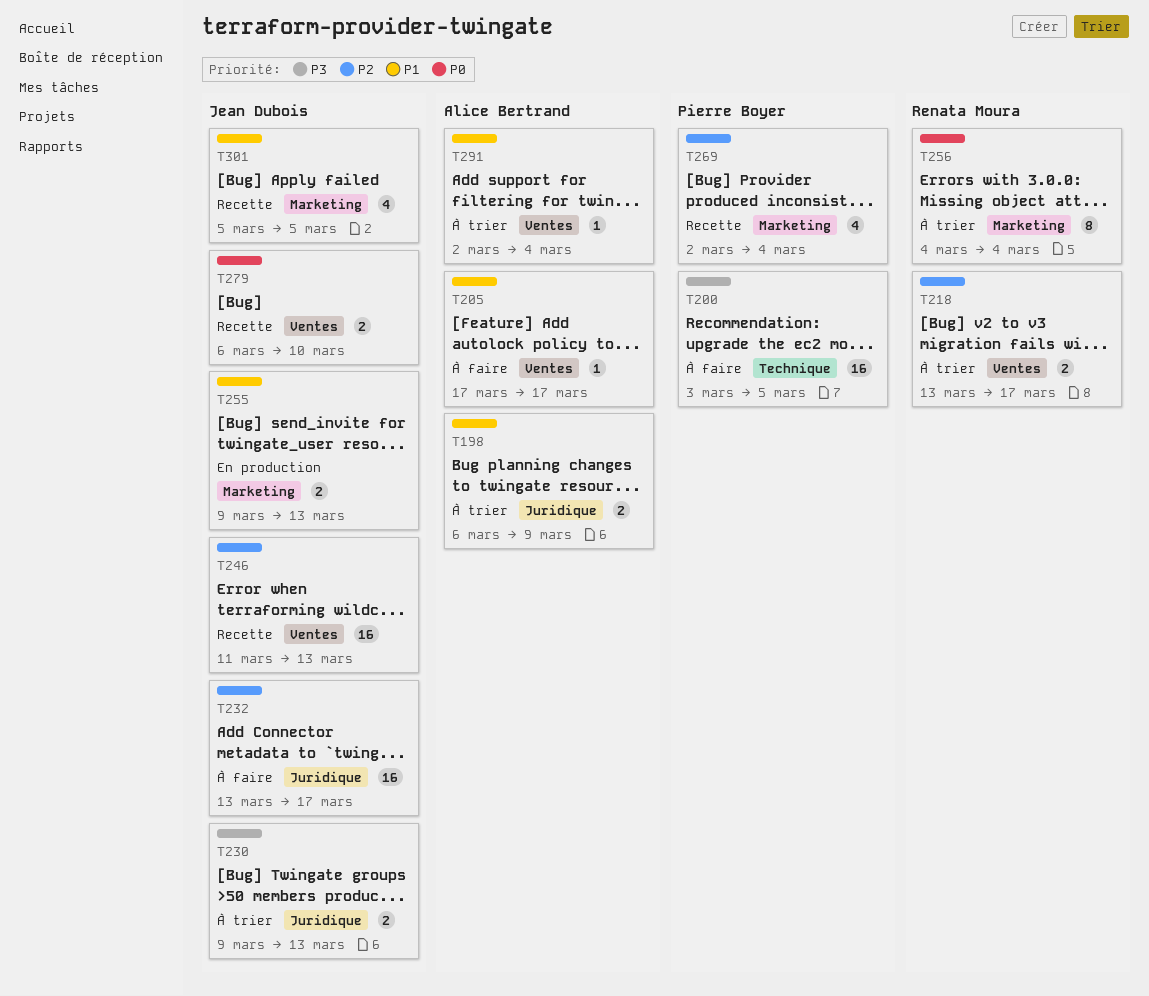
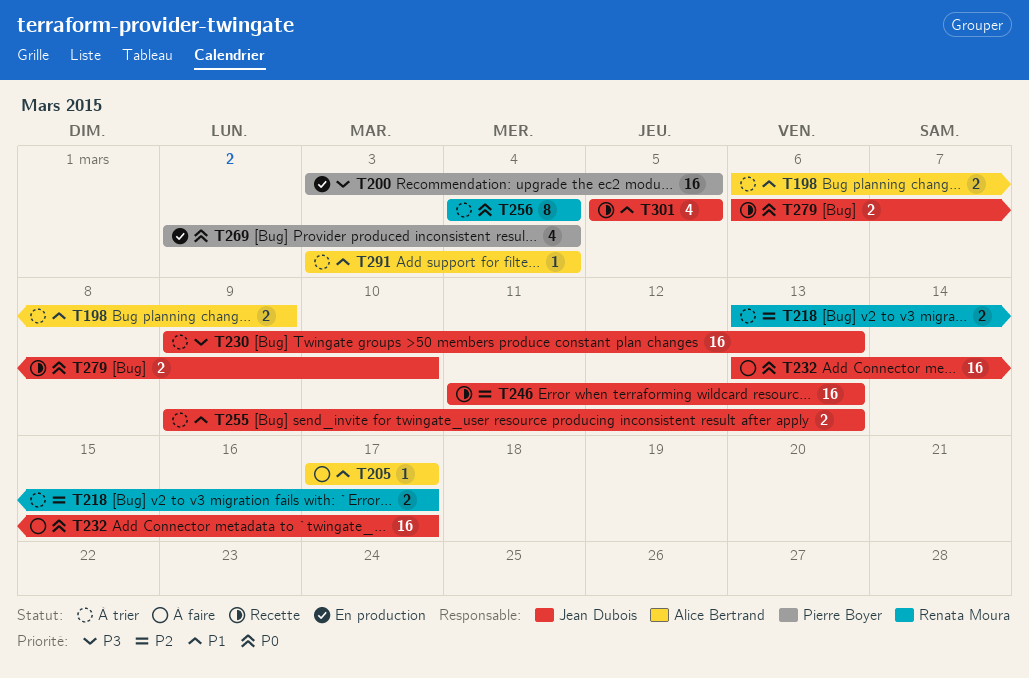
T200, status: À faire -> En production
T230, estimate: 2 -> 16
T232, priority: P2 -> P0
T255, status: En production -> À trier
T269, status: Recette -> En production
T269, priority: P2 -> P0
T291, start: Mar 2 -> Mar 3

